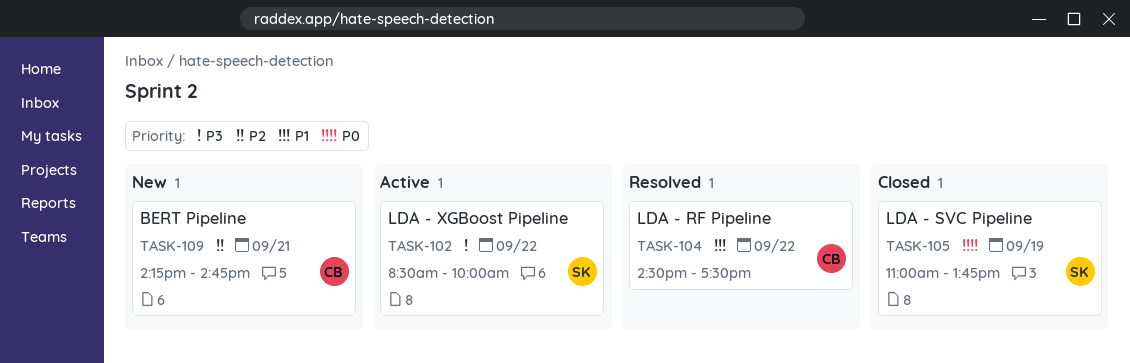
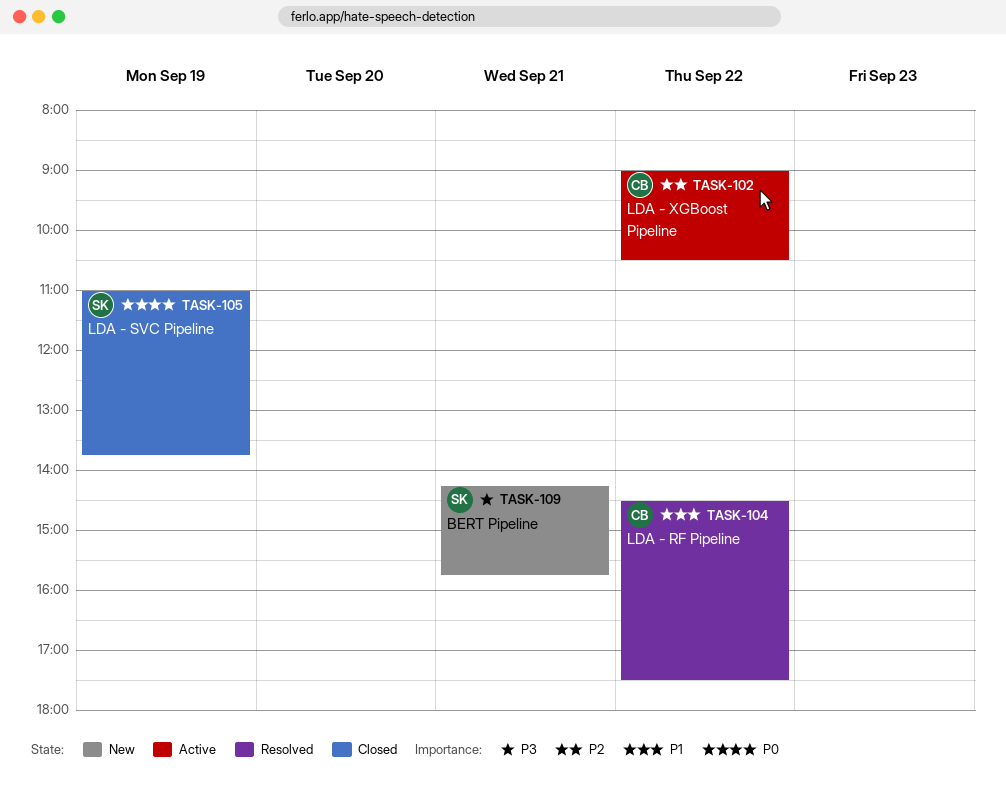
TASK-102, owner: SK -> CB
TASK-102, priority: P3 -> P2
TASK-102, begins: 08:30 -> 09:00
TASK-102, ends: 10:00 -> 10:30
TASK-109, owner: CB -> SK
TASK-109, priority: P2 -> P3
TASK-109, ends: 14:45 -> 15:45

